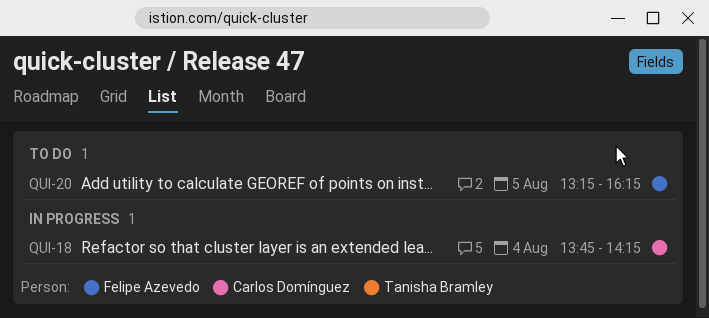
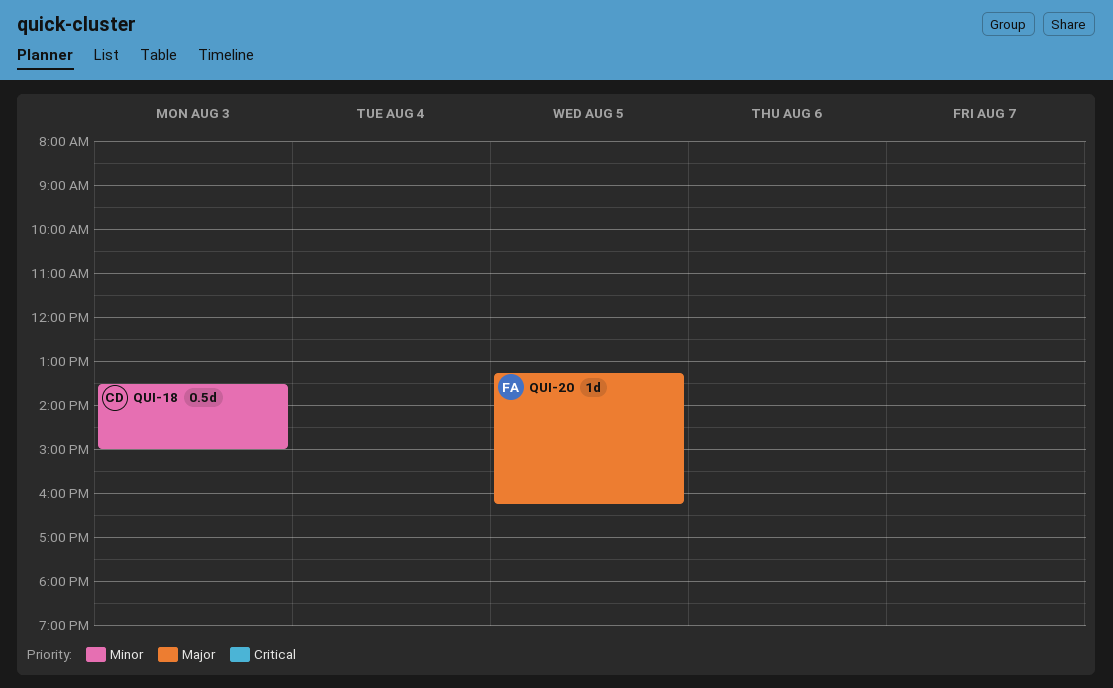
QUI-18, day: Aug 4 -> Aug 3
QUI-18, begins: 13:45 -> 13:30
QUI-18, ends: 14:15 -> 15:00

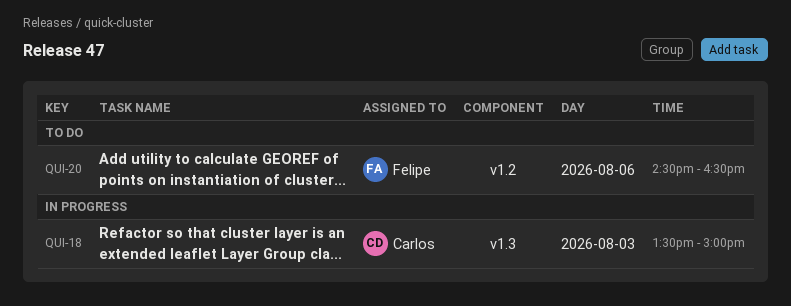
QUI-20, day: Aug 5 -> Aug 6
QUI-20, begins: 13:15 -> 14:30
QUI-20, ends: 16:15 -> 16:30

